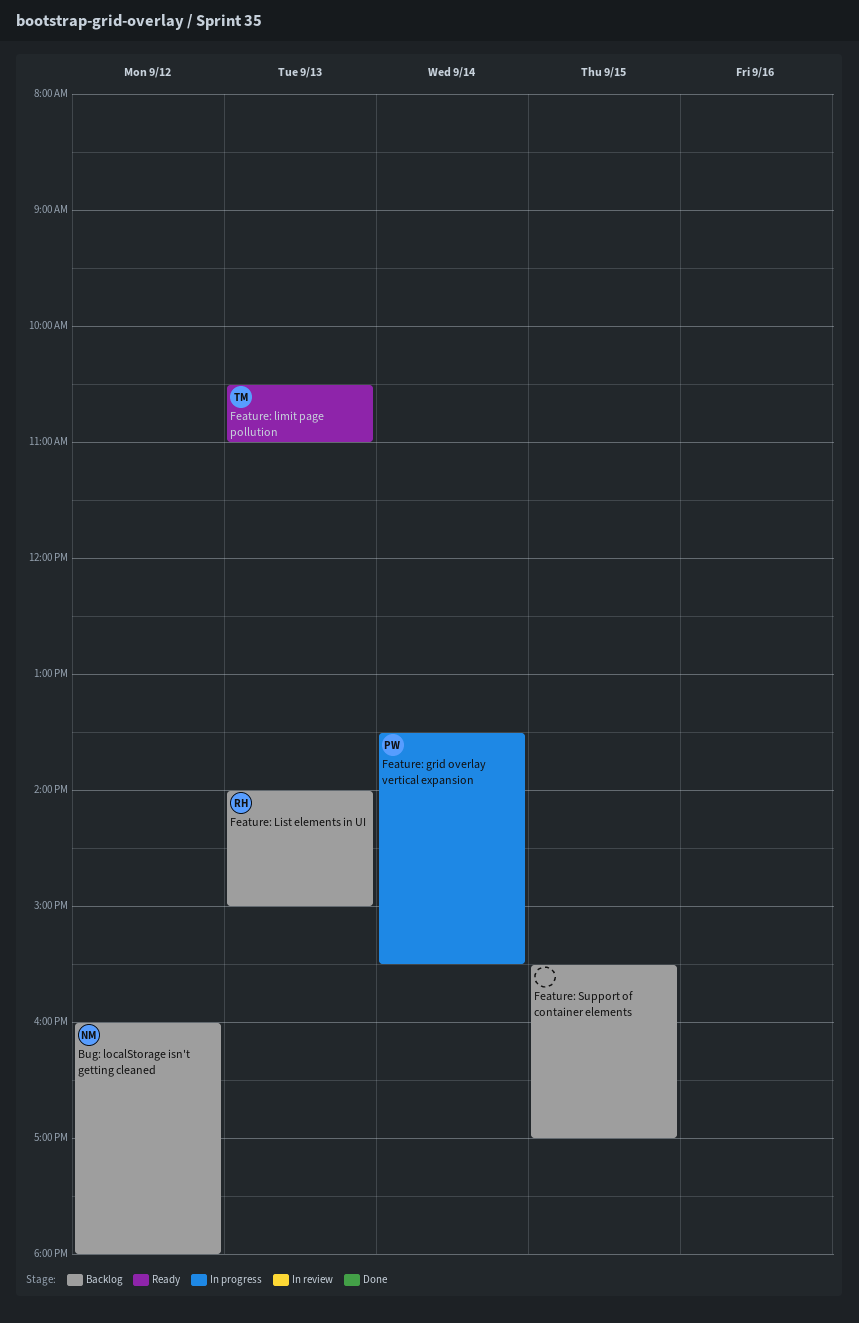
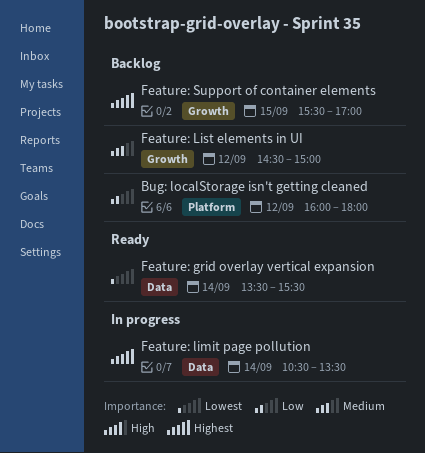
Feature: grid overlay vertical expansion, status: In progress -> Ready
Feature: limit page pollution, status: Ready -> In progress
Feature: limit page pollution, day: Sep 13 -> Sep 14
Feature: limit page pollution, ends: 11:00 -> 13:30
Feature: List elements in UI, day: Sep 13 -> Sep 12
Feature: List elements in UI, begins: 14:00 -> 14:30

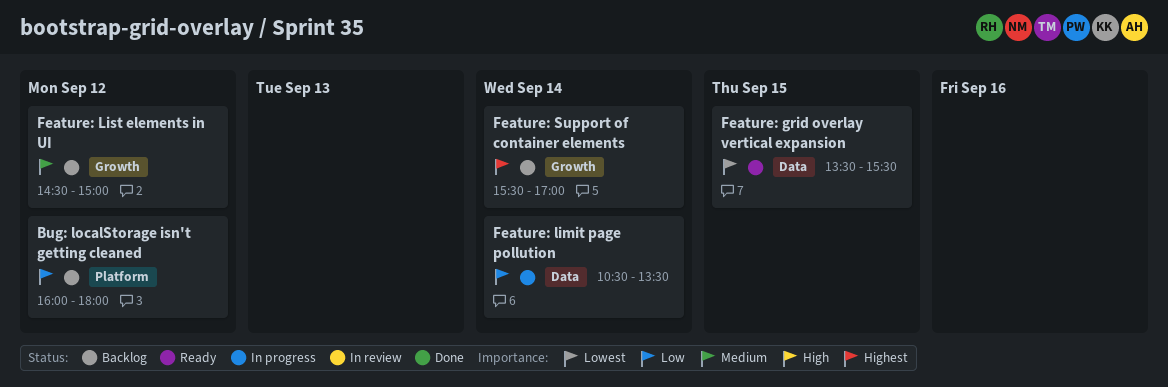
Feature: grid overlay vertical expansion, day: Sep 14 -> Sep 15
Feature: limit page pollution, priority: Highest -> Low
Feature: Support of container elements, day: Sep 15 -> Sep 14

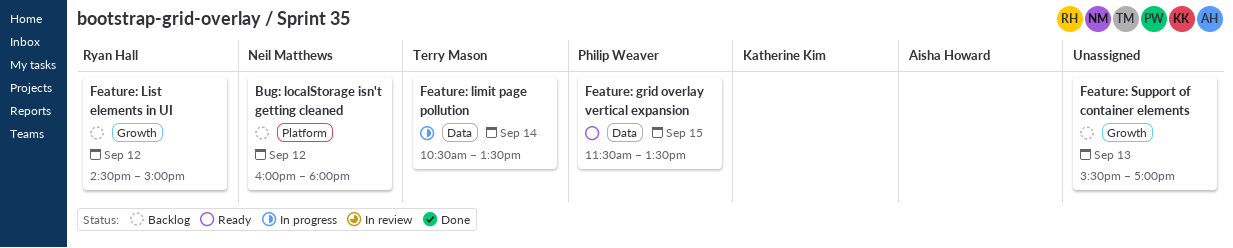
Feature: grid overlay vertical expansion, begins: 13:30 -> 11:30
Feature: grid overlay vertical expansion, ends: 15:30 -> 13:30
Feature: Support of container elements, day: Sep 14 -> Sep 13

